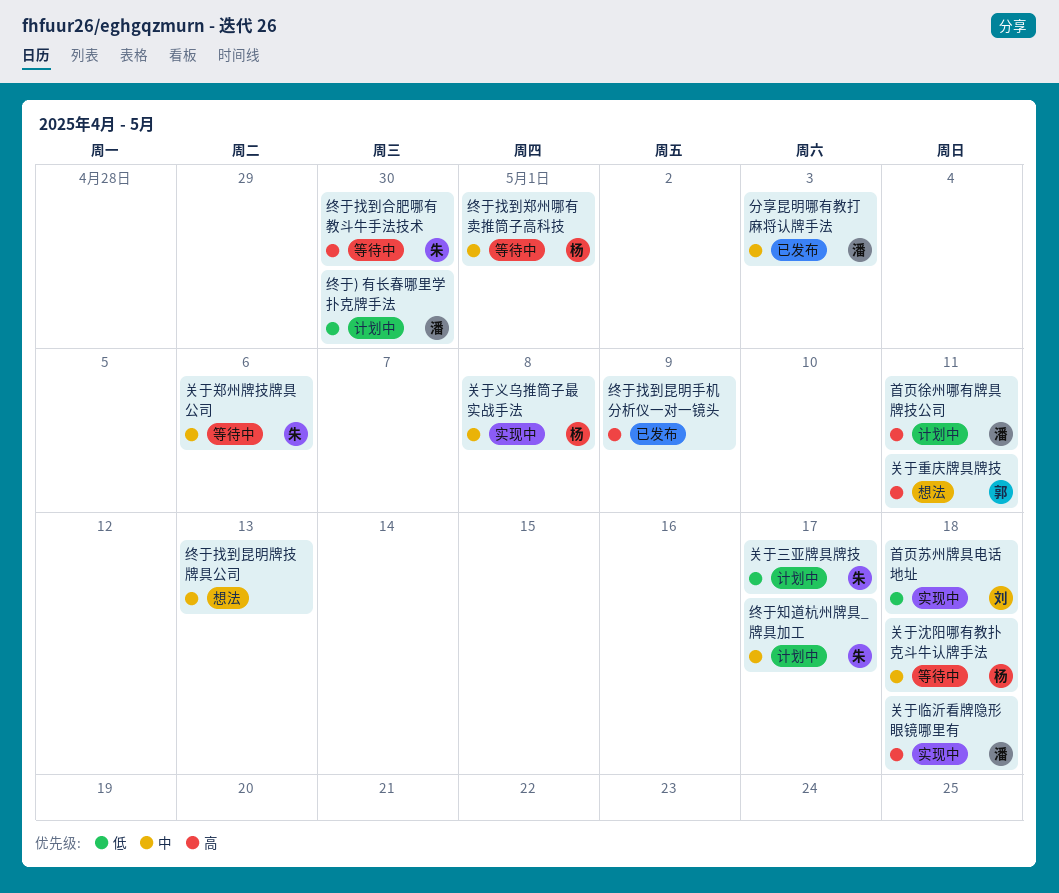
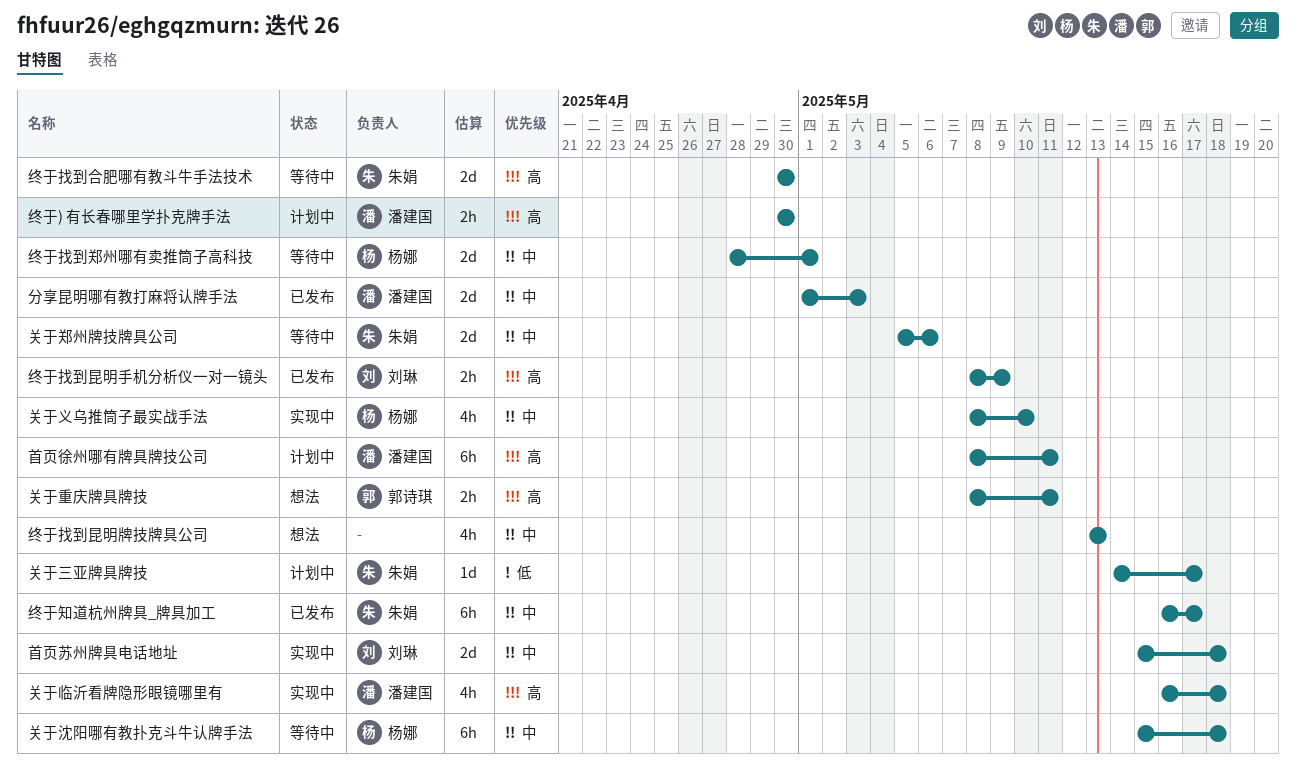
关于义乌推筒子最实战手法, due: May 8 -> May 10
终于) 有长春哪里学扑克牌手法, priority: 低 -> 高
终于找到昆明手机分析仪一对一镜头, owner: none -> 刘琳
终于知道杭州牌具_牌具加工, status: 计划中 -> 已发布
首页苏州牌具电话地址, priority: 低 -> 中

